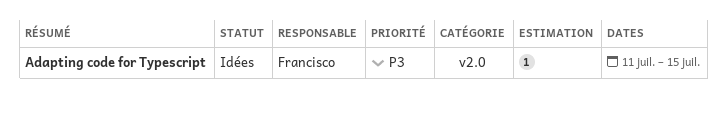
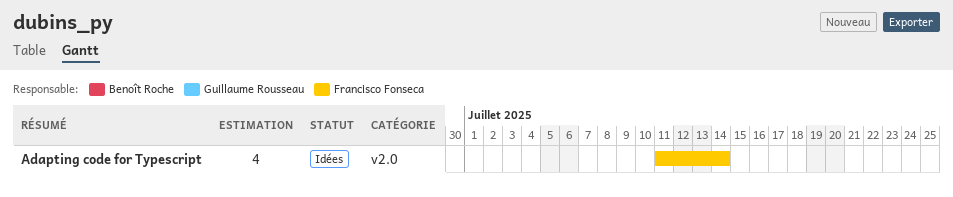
Adapting code for Typescript, estimate: 1 -> 4
Adapting code for Typescript, due: Jul 15 -> Jul 14

